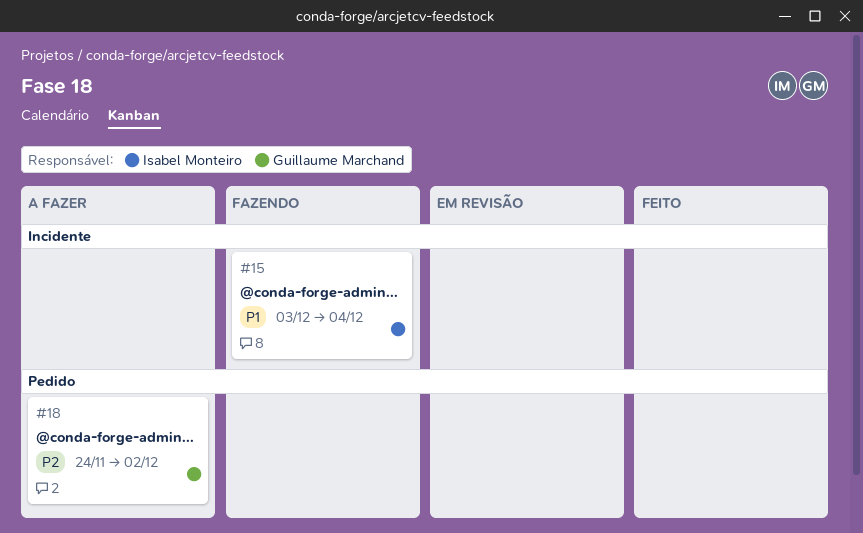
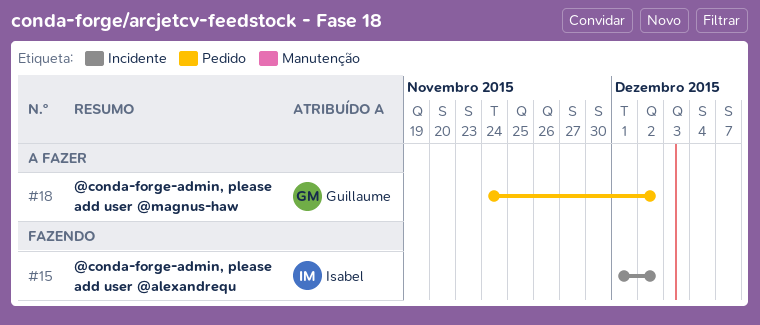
#15, start: Dec 3 -> Dec 1
#15, due: Dec 4 -> Dec 2

